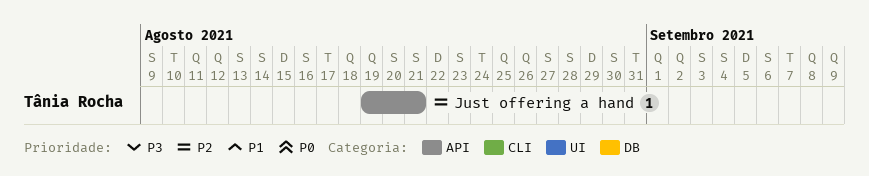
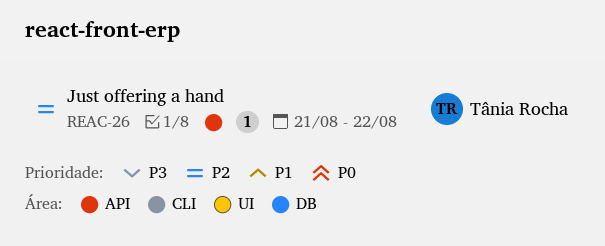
Just offering a hand, start: Aug 19 -> Aug 21
Just offering a hand, due: Aug 21 -> Aug 22

